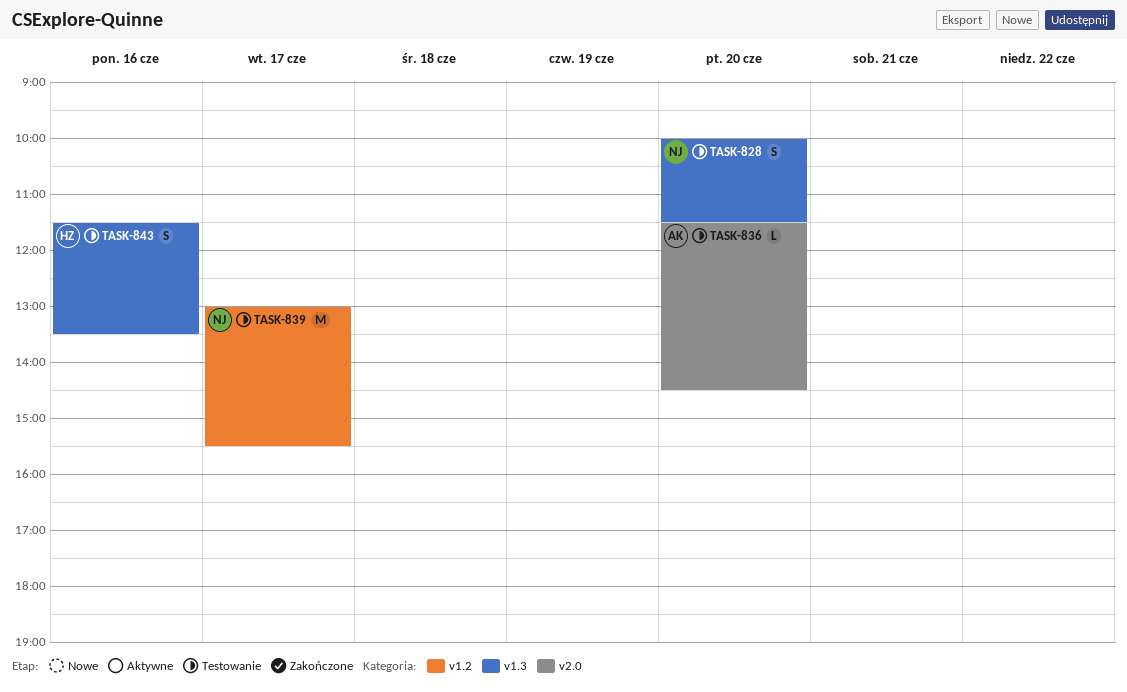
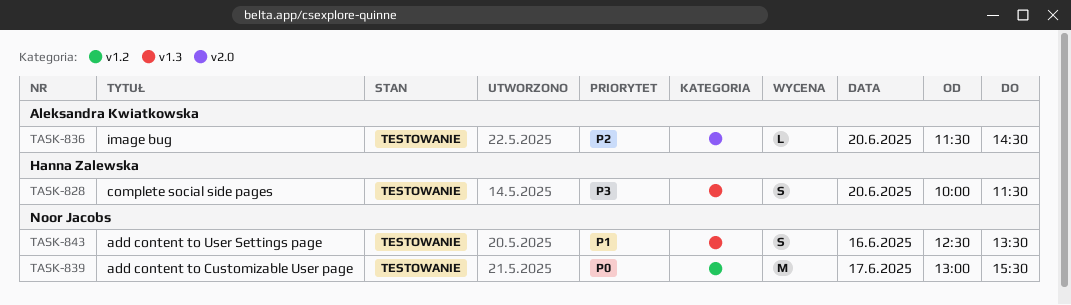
TASK-828, owner: Noor Jacobs -> Hanna Zalewska
TASK-843, owner: Hanna Zalewska -> Noor Jacobs
TASK-843, begins: 11:30 -> 12:30

